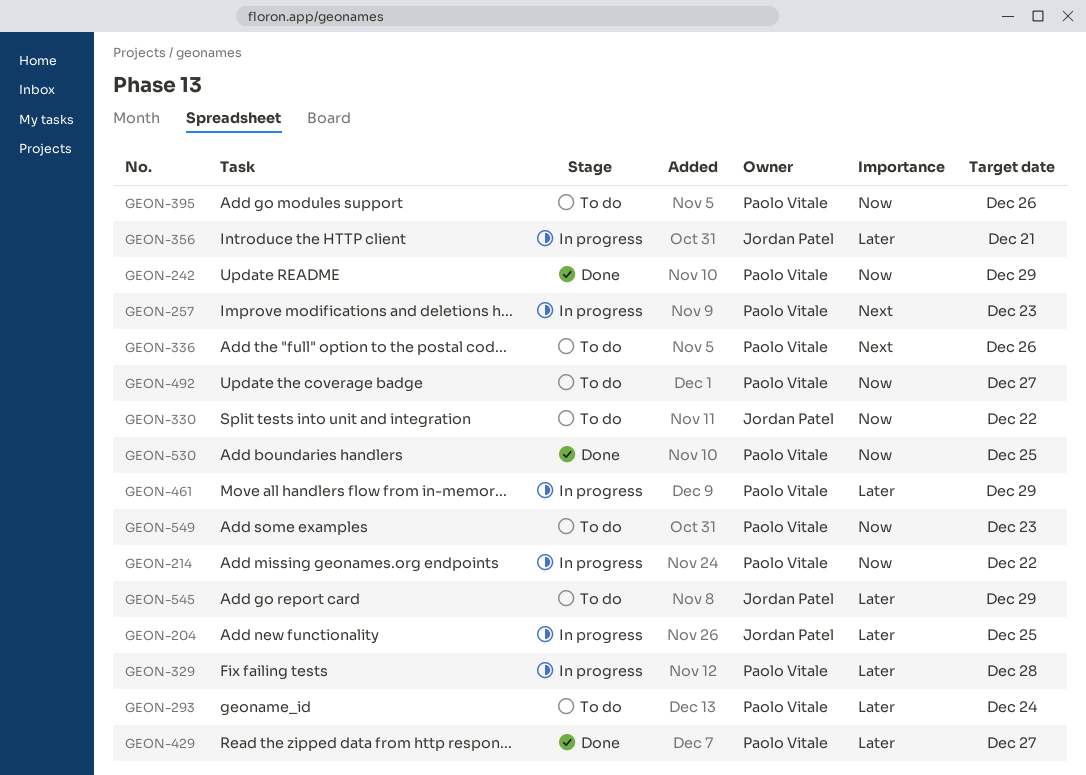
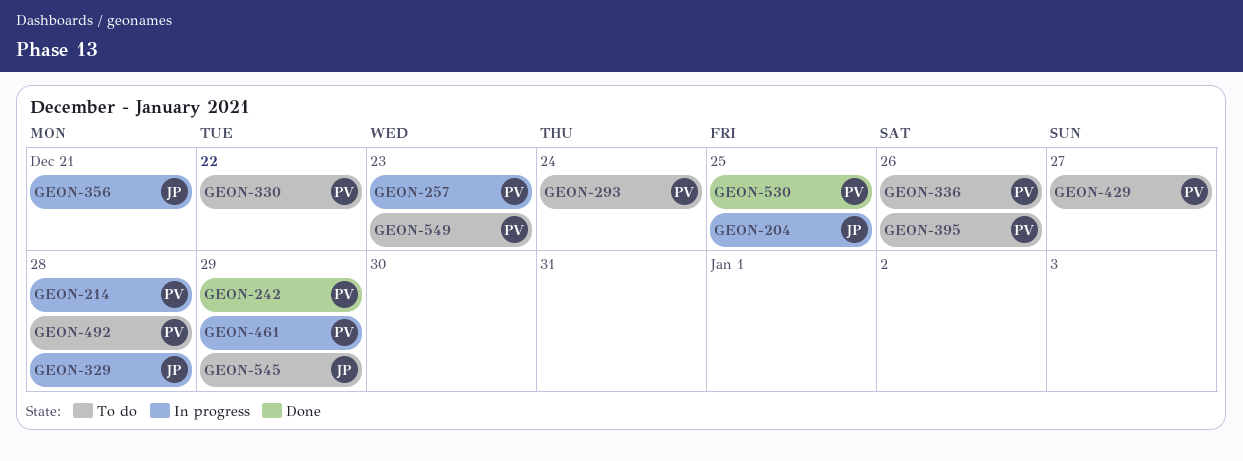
GEON-214, due: Dec 22 -> Dec 28
GEON-329, owner: Paolo Vitale -> Jordan Patel
GEON-330, owner: Jordan Patel -> Paolo Vitale
GEON-429, status: Done -> To do
GEON-492, due: Dec 27 -> Dec 28

